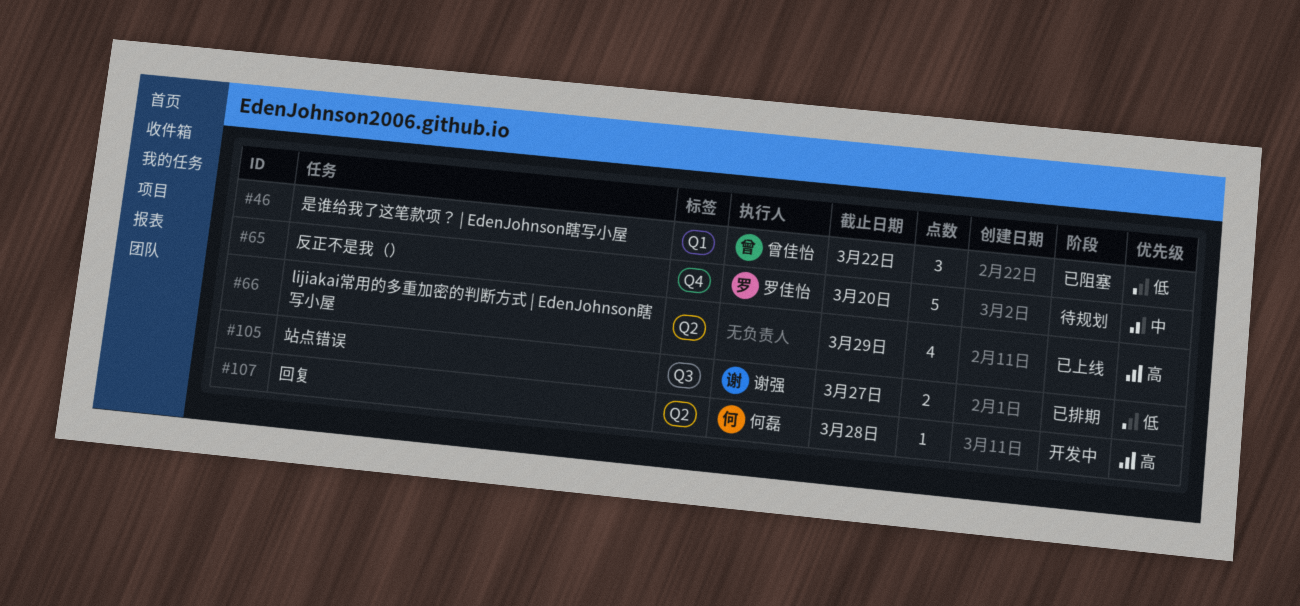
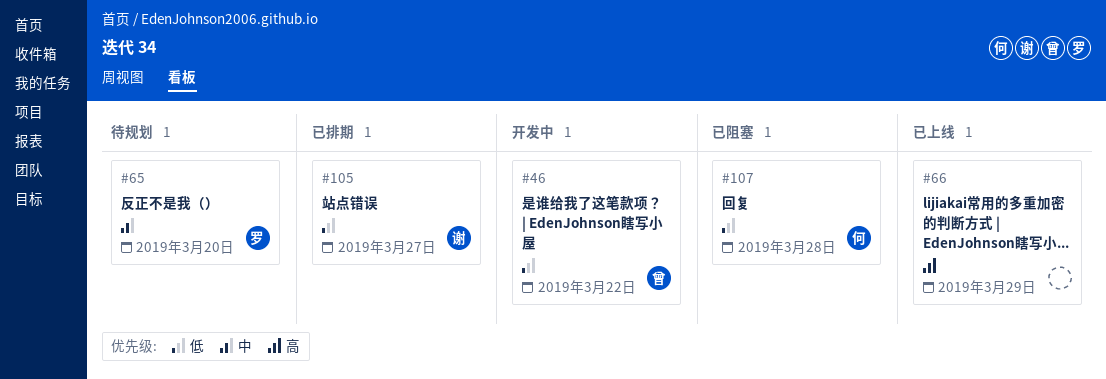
#46, status: 已阻塞 -> 开发中
#107, status: 开发中 -> 已阻塞
#107, priority: 高 -> 低

